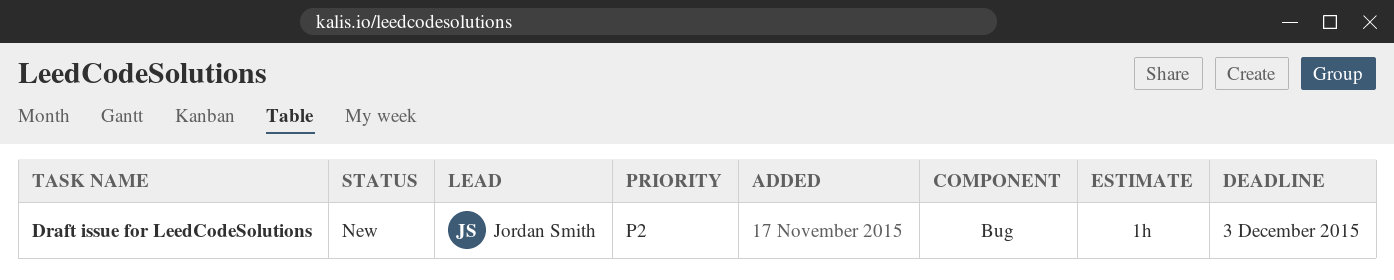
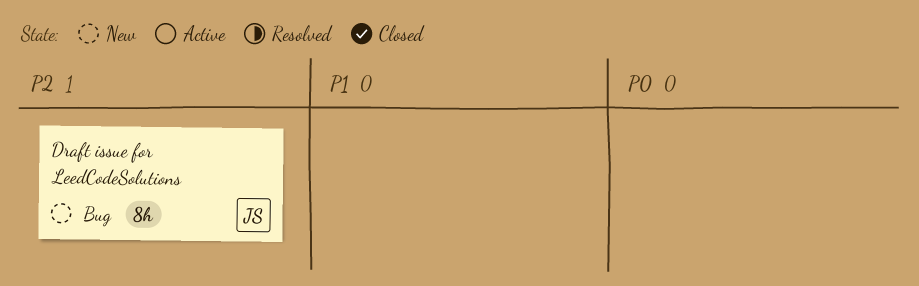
Draft issue for LeedCodeSolutions, estimate: 1h -> 8h

